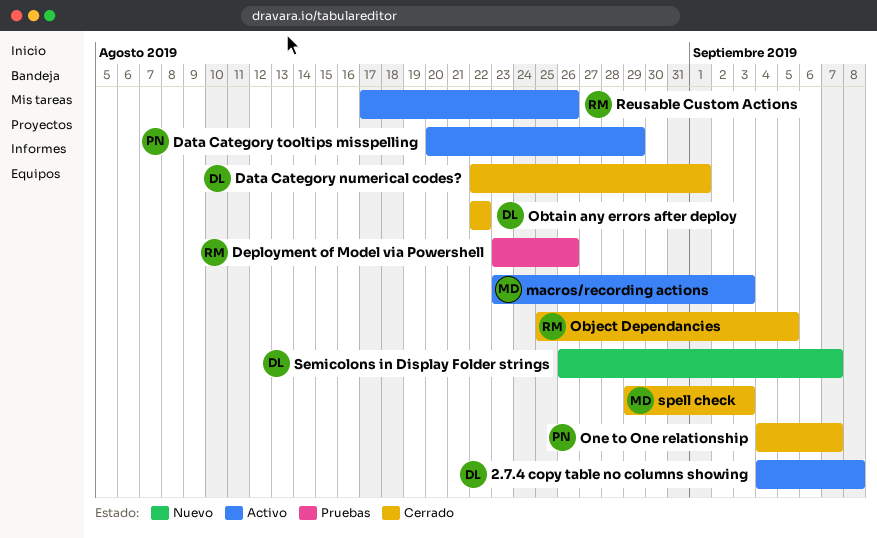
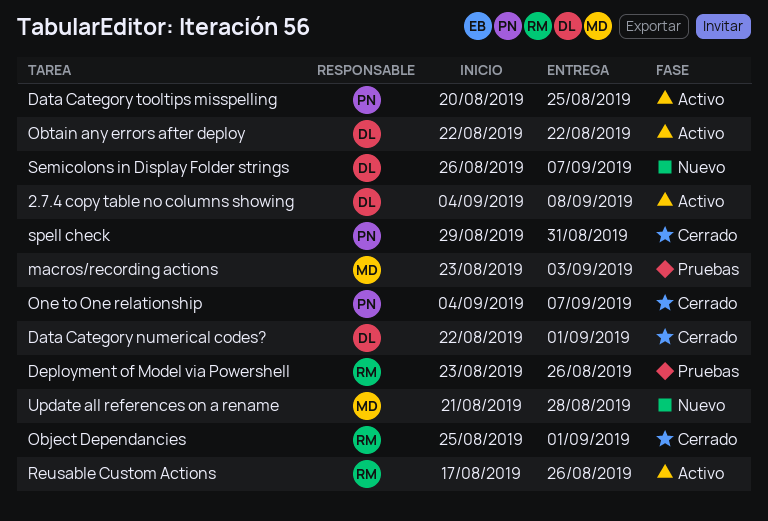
Data Category tooltips misspelling, due: Aug 29 -> Aug 25
macros/recording actions, status: Activo -> Pruebas
Object Dependancies, due: Sep 5 -> Sep 1
Obtain any errors after deploy, status: Cerrado -> Activo
spell check, owner: MD -> PN
spell check, due: Sep 3 -> Aug 31
Update all references on a rename: none -> present

